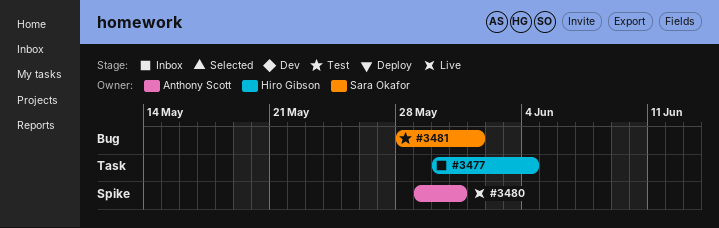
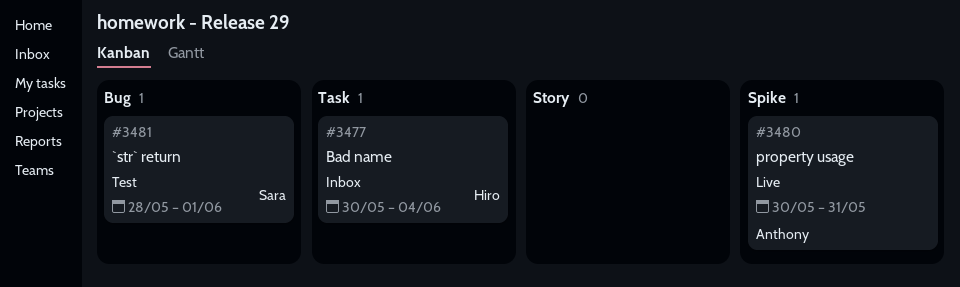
#3480, start: May 29 -> May 30

